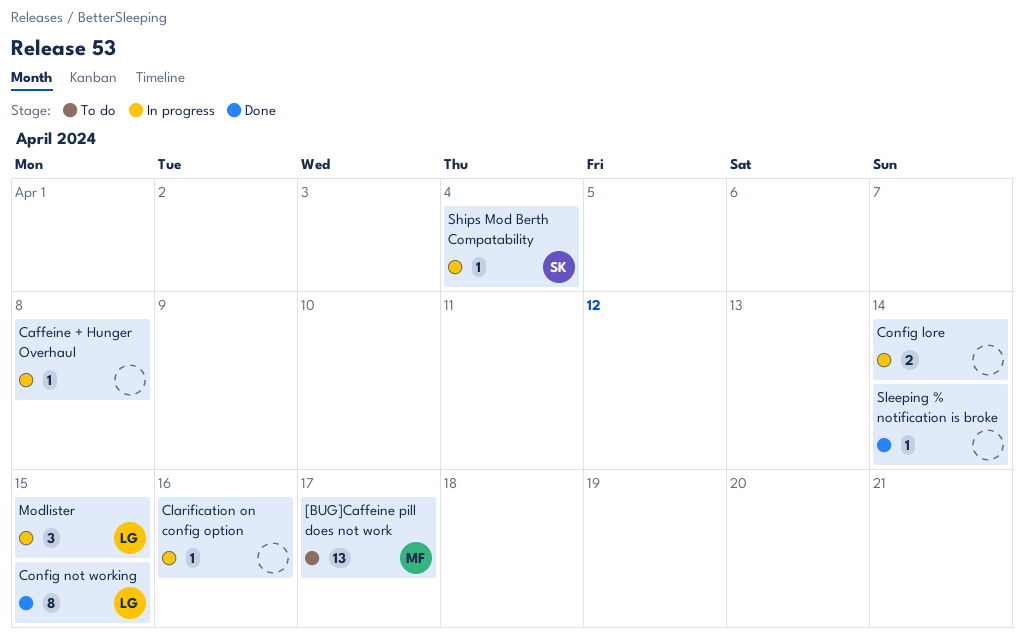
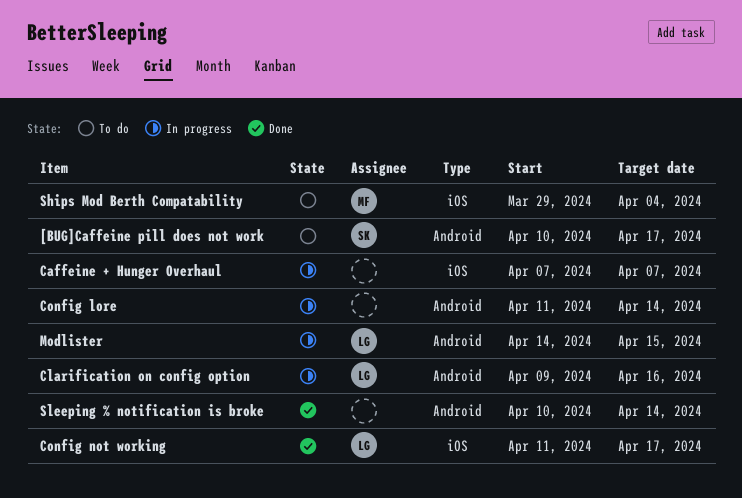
[BUG]Caffeine pill does not work, owner: MF -> SK
Caffeine + Hunger Overhaul, due: Apr 8 -> Apr 7
Clarification on config option, owner: none -> LG
Config not working, due: Apr 15 -> Apr 17
Ships Mod Berth Compatability, status: In progress -> To do
Ships Mod Berth Compatability, owner: SK -> MF

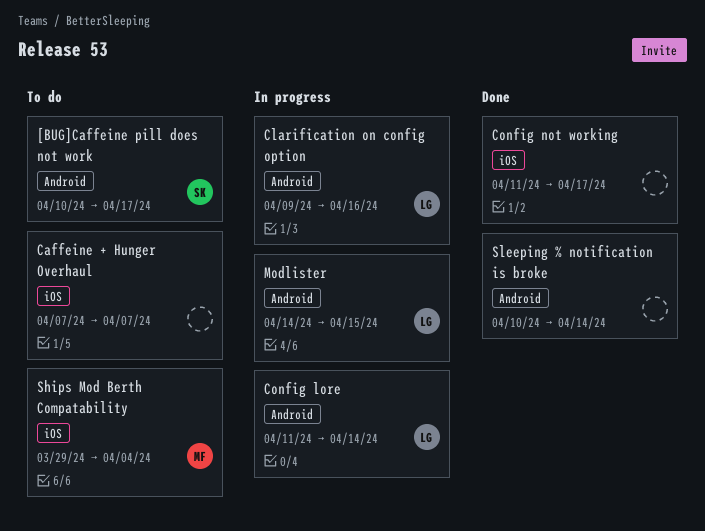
Caffeine + Hunger Overhaul, status: In progress -> To do
Config lore, owner: none -> LG
Config not working, owner: LG -> none

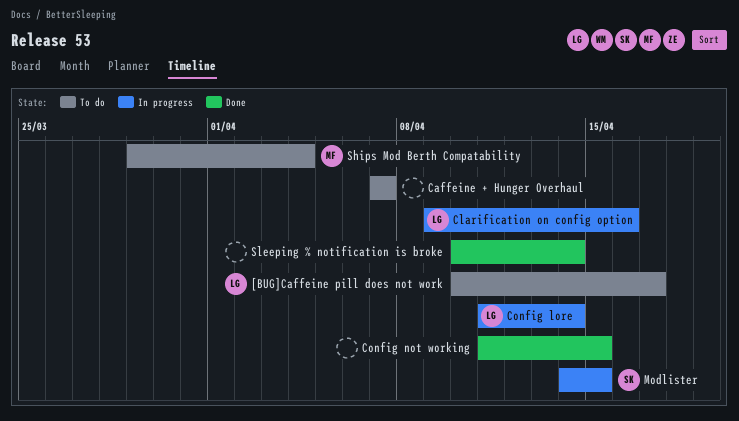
[BUG]Caffeine pill does not work, owner: SK -> LG
Config not working, due: Apr 17 -> Apr 15
Modlister, owner: LG -> SK

